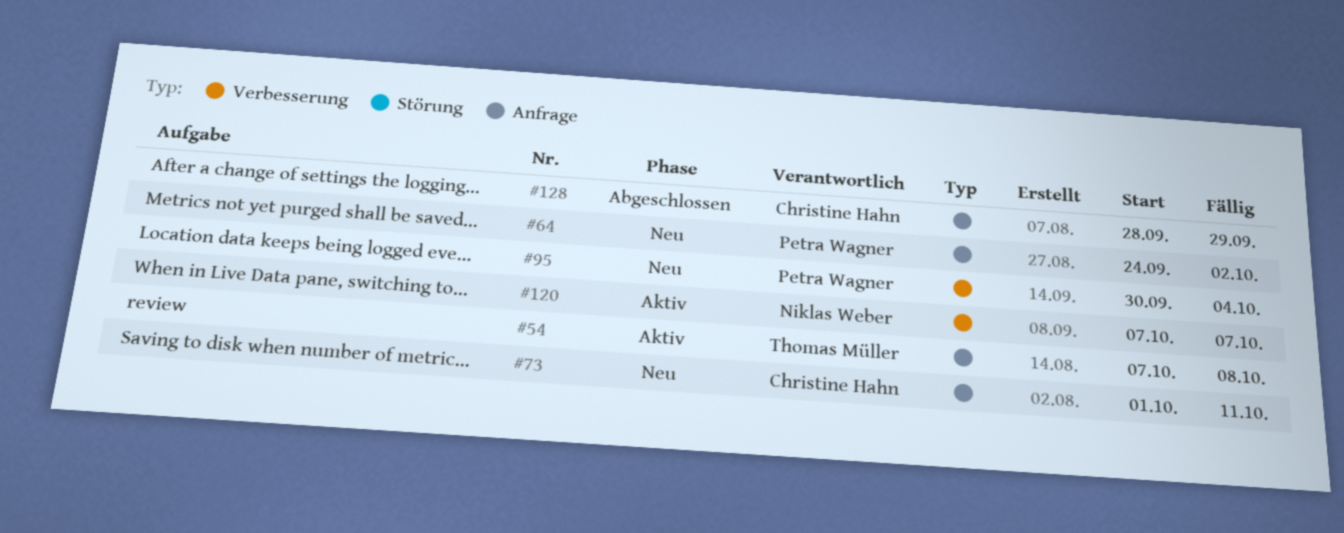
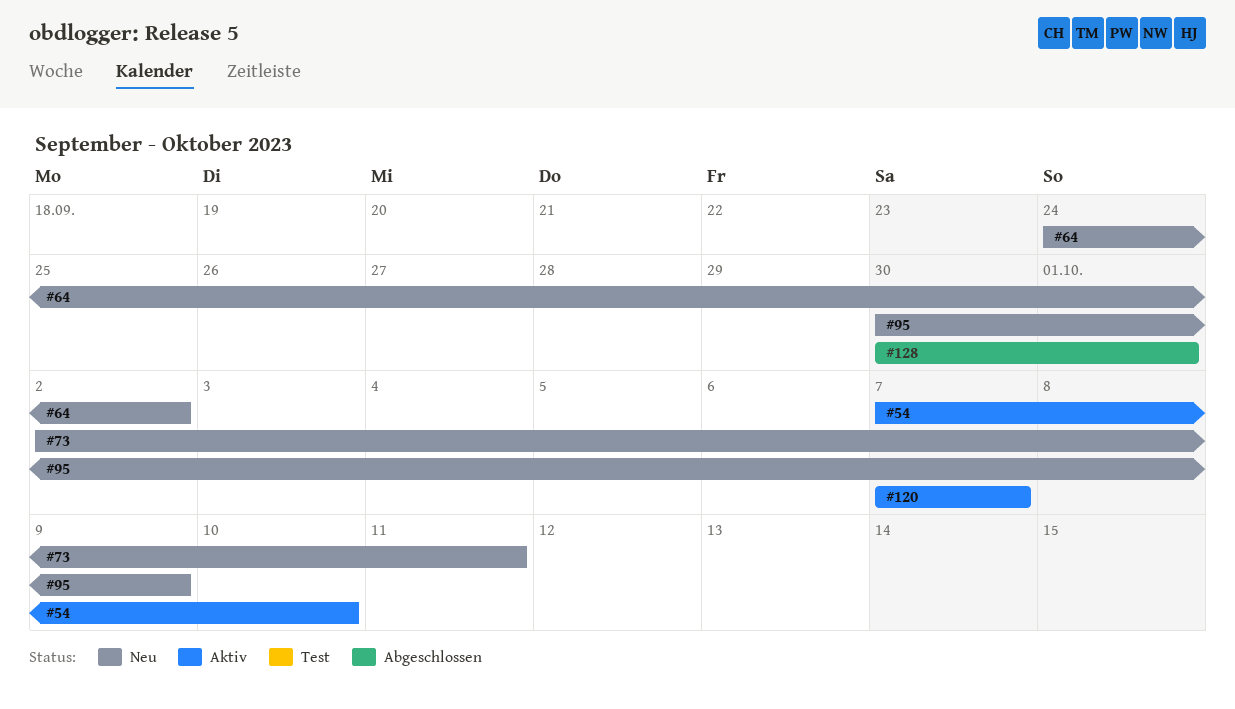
#54, due: Oct 8 -> Oct 10
#73, start: Oct 1 -> Oct 2
#95, due: Oct 4 -> Oct 9
#128, start: Sep 28 -> Sep 30
#128, due: Sep 29 -> Oct 1

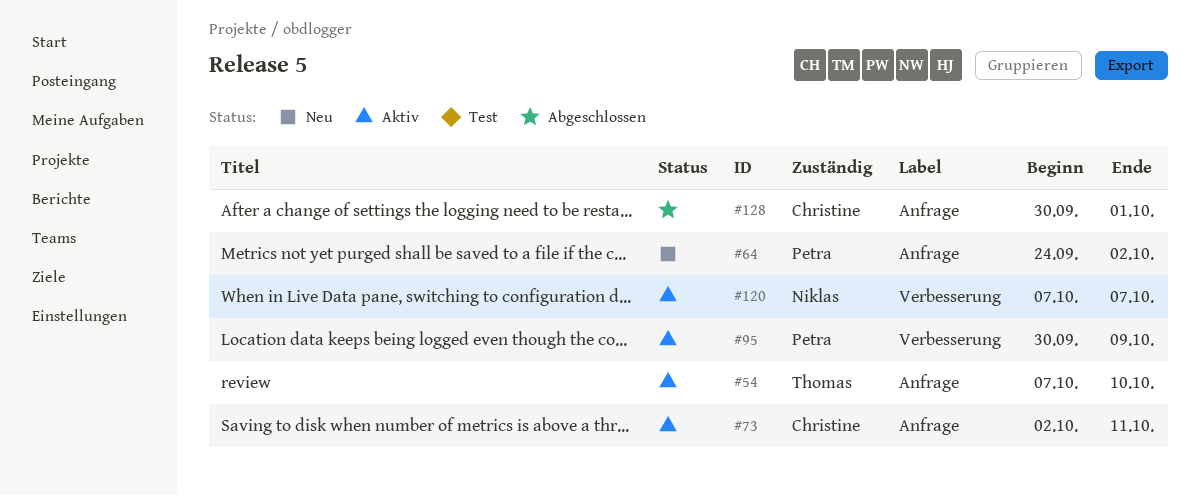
#73, status: Neu -> Aktiv
#95, status: Neu -> Aktiv

